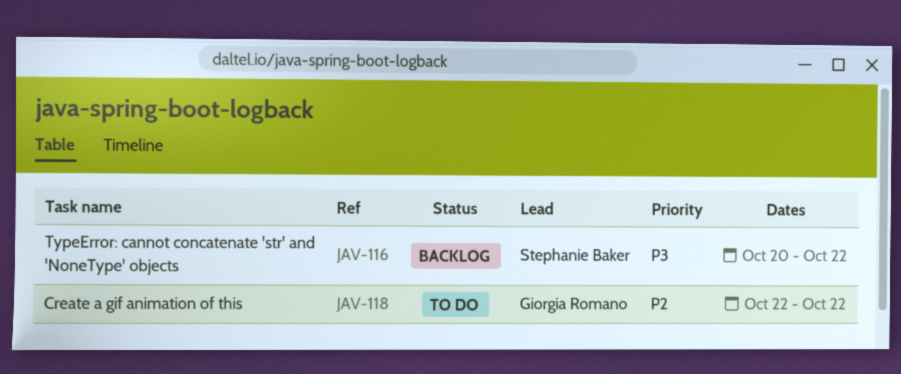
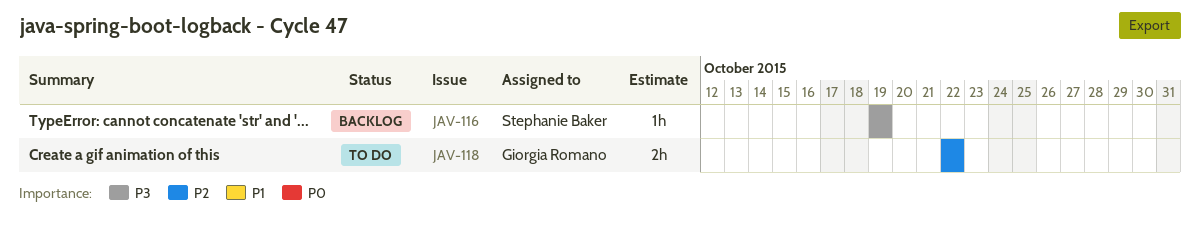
JAV-116, start: Oct 20 -> Oct 19
JAV-116, due: Oct 22 -> Oct 19

